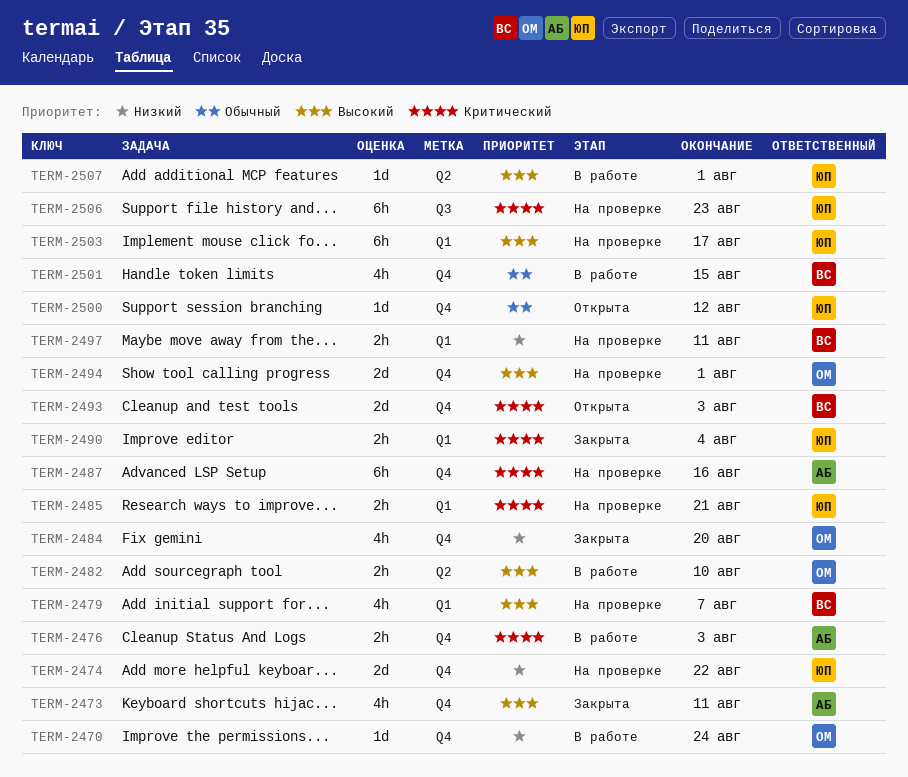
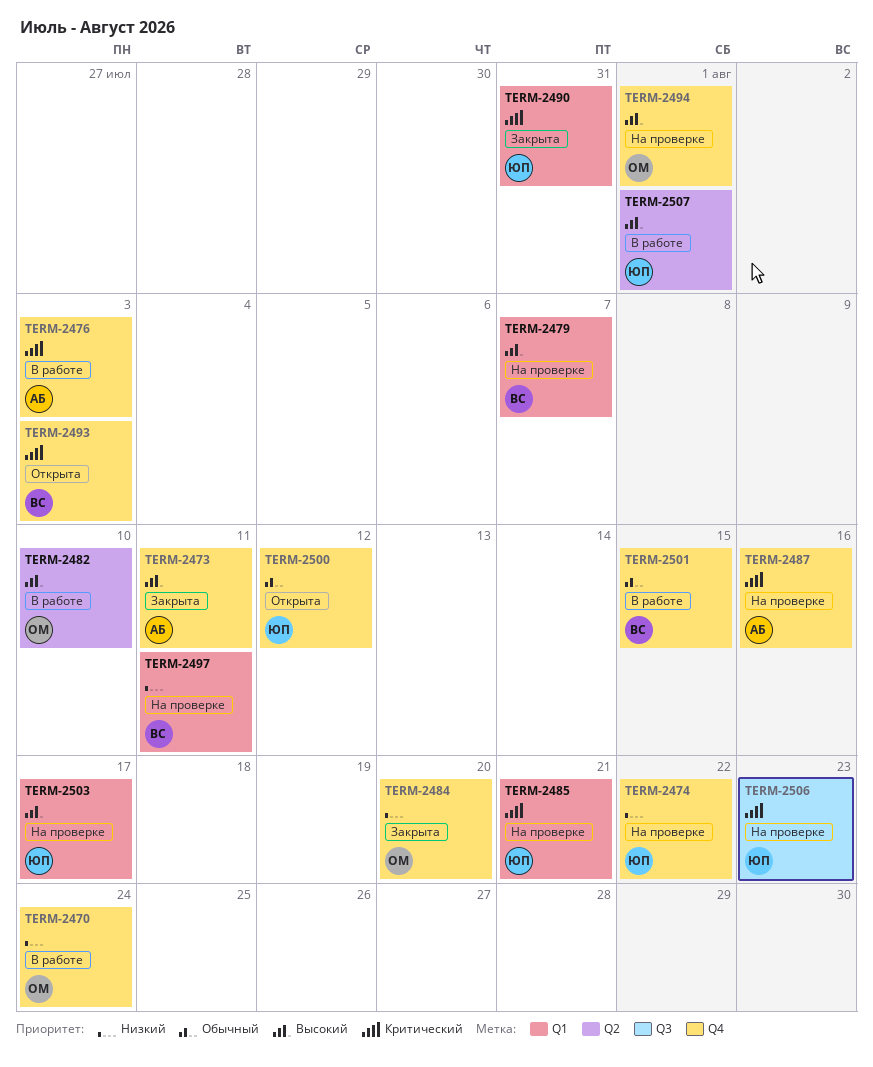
TERM-2490, due: Aug 4 -> Jul 31

